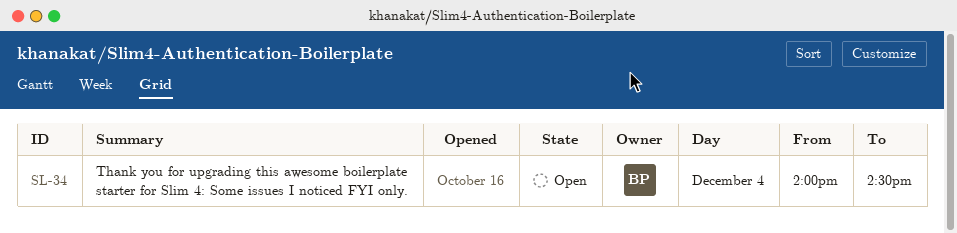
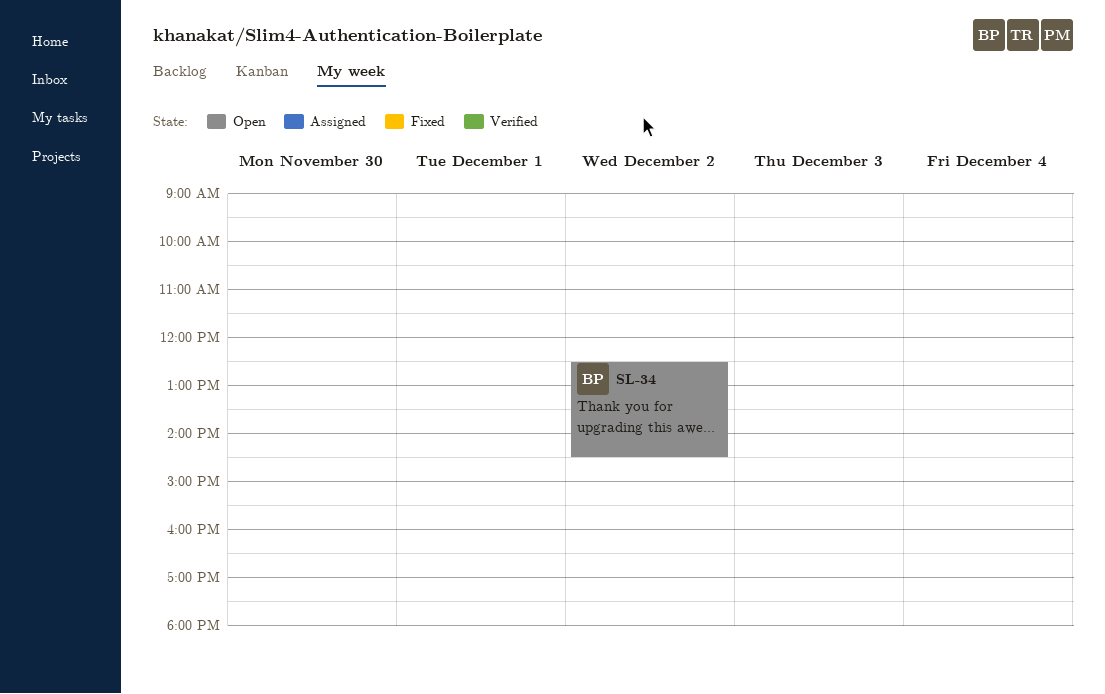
SL-34, day: Dec 4 -> Dec 2
SL-34, begins: 14:00 -> 12:30

